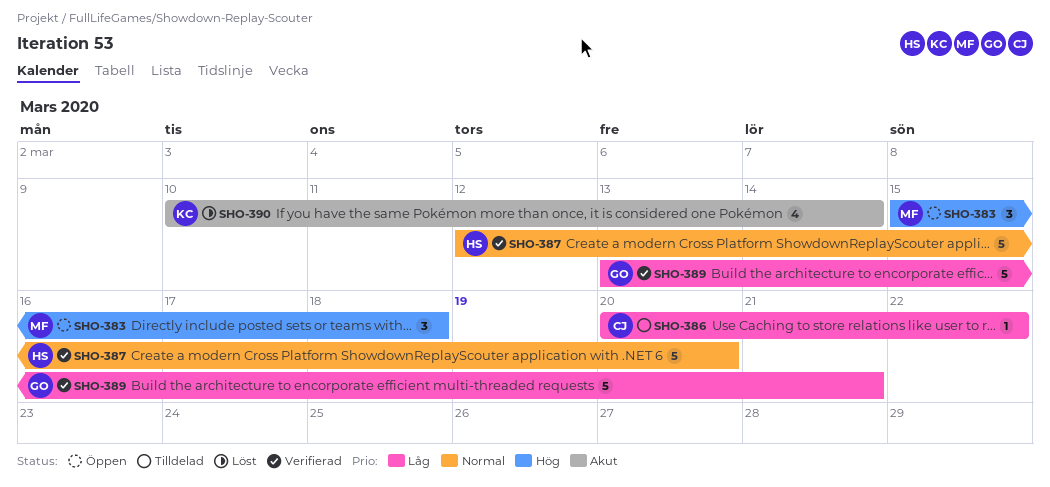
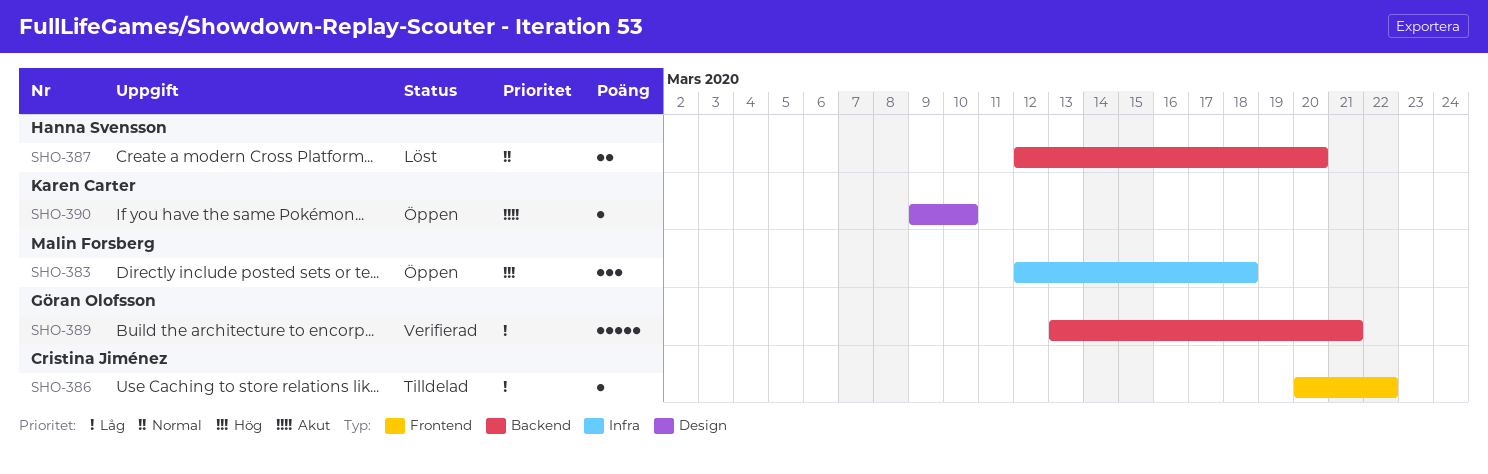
SHO-383, start: Mar 15 -> Mar 12
SHO-387, status: Verifierad -> Löst
SHO-387, estimate: 5 -> 2
SHO-390, status: Löst -> Öppen
SHO-390, estimate: 4 -> 1
SHO-390, start: Mar 10 -> Mar 9
SHO-390, due: Mar 14 -> Mar 10

